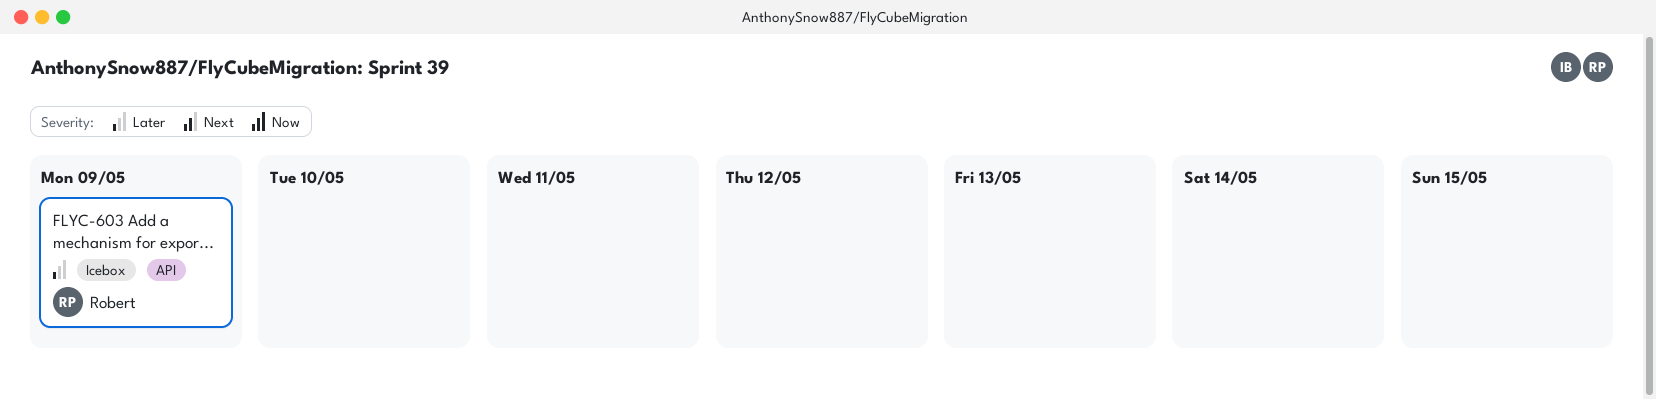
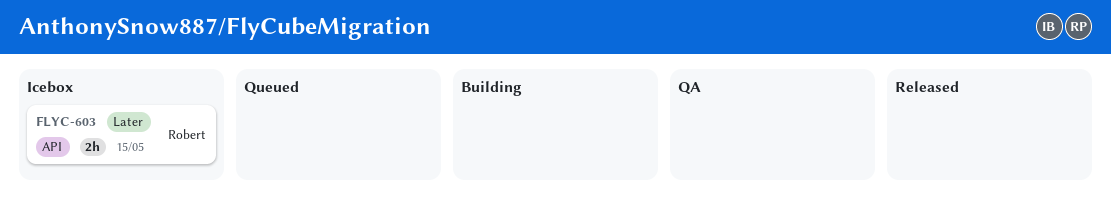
FLYC-603, due: May 9 -> May 15

